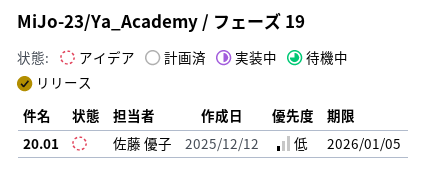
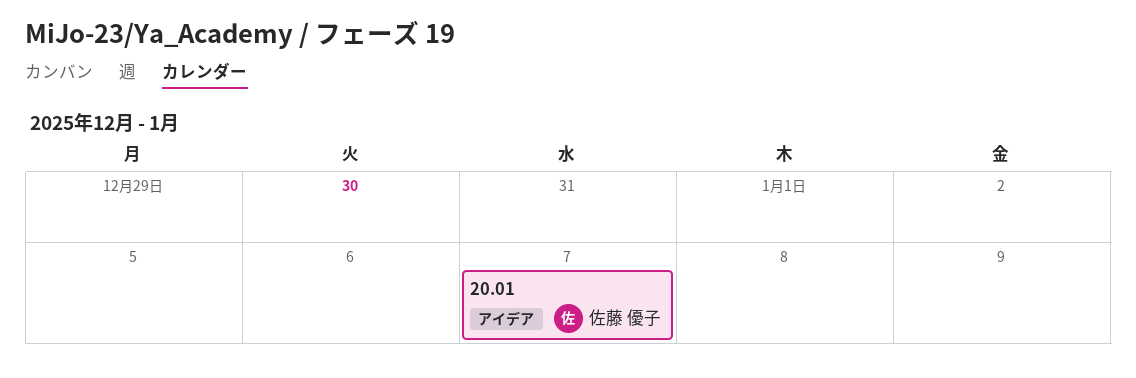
20.01, due: Jan 5 -> Jan 7

